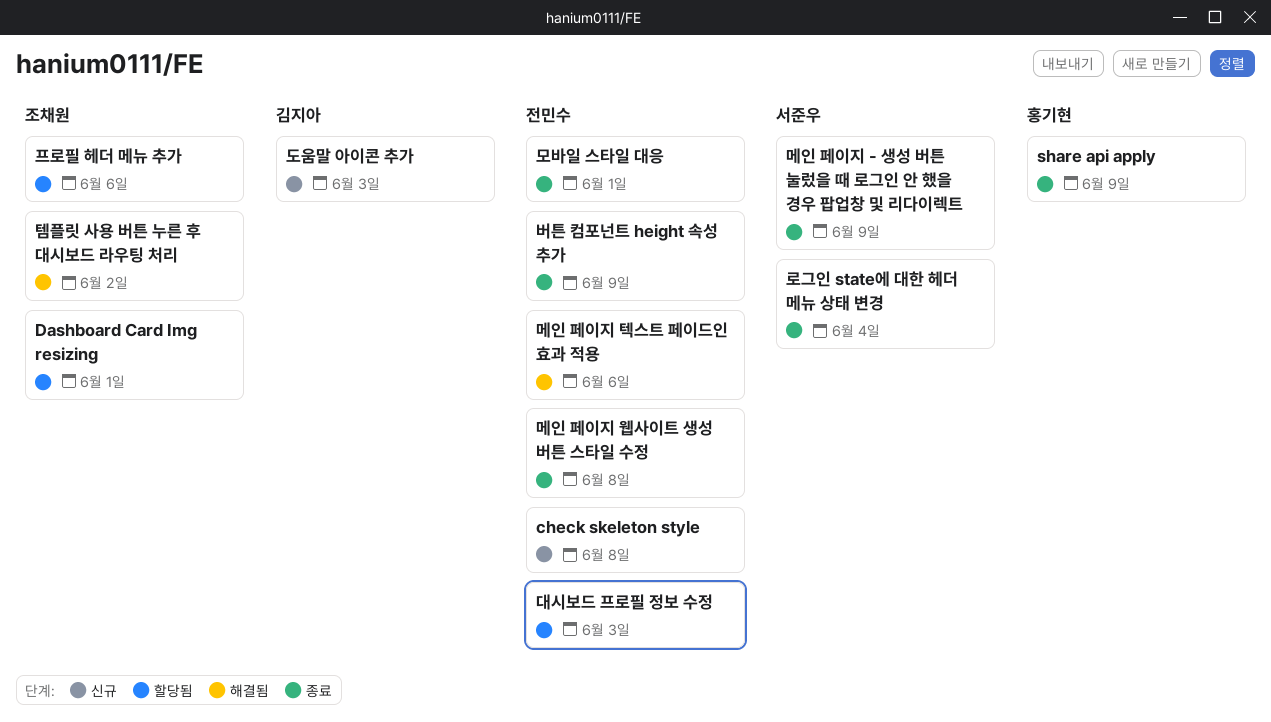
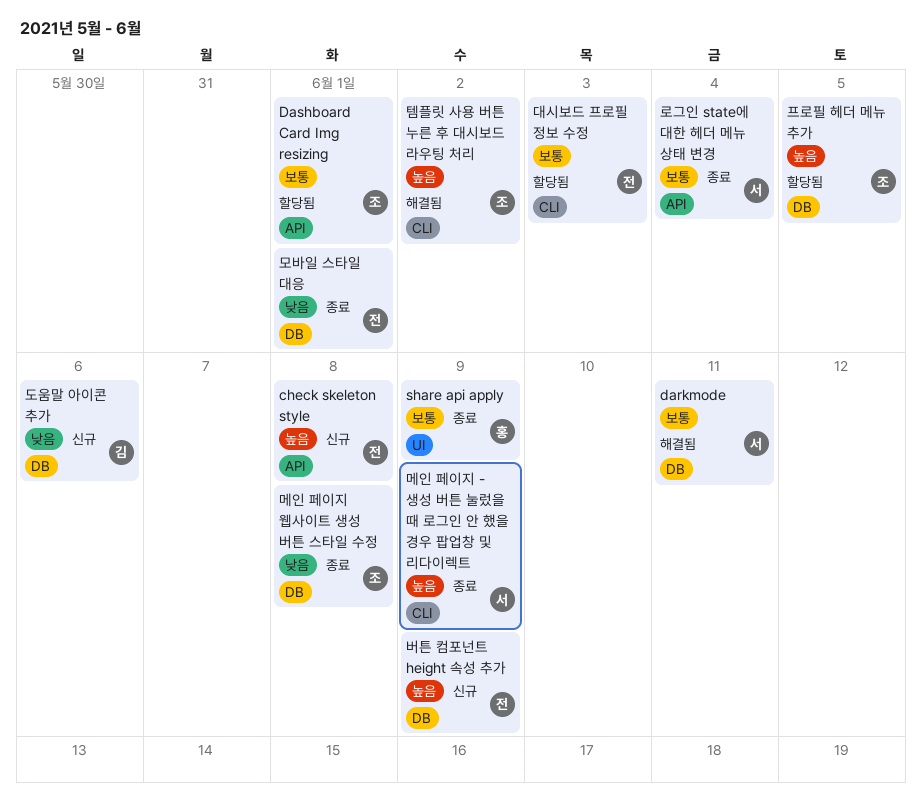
darkmode: none -> present
도움말 아이콘 추가, due: Jun 3 -> Jun 6
메인 페이지 웹사이트 생성 버튼 스타일 수정, owner: 전민수 -> 조채원
메인 페이지 텍스트 페이드인 효과 적용: present -> none
버튼 컴포넌트 height 속성 추가, status: 종료 -> 신규
프로필 헤더 메뉴 추가, due: Jun 6 -> Jun 5

